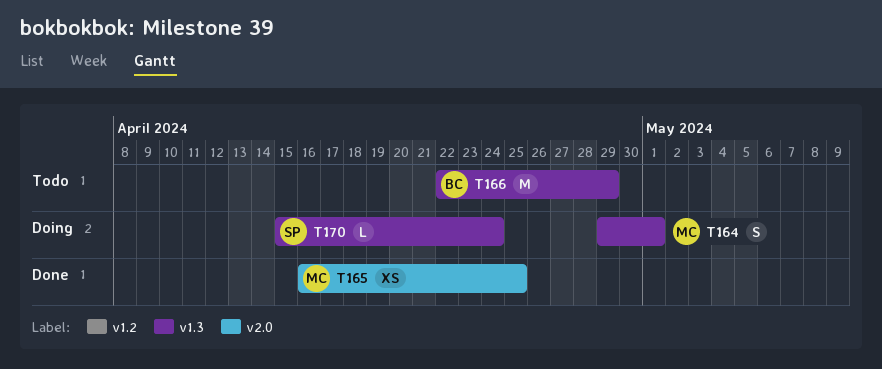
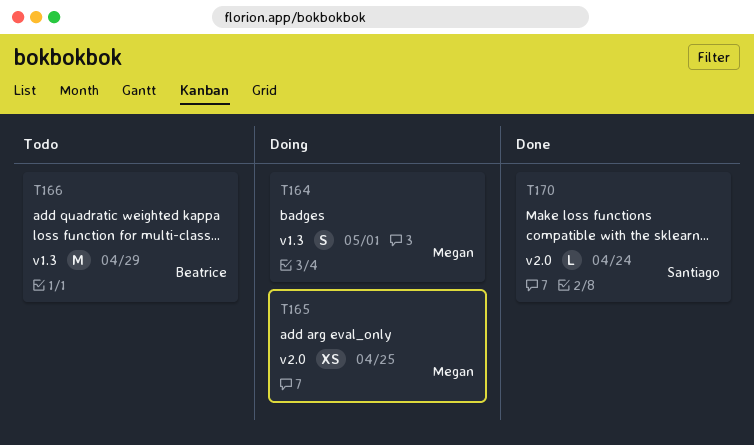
T165, status: Done -> Doing
T170, status: Doing -> Done
T170, label: v1.3 -> v2.0

